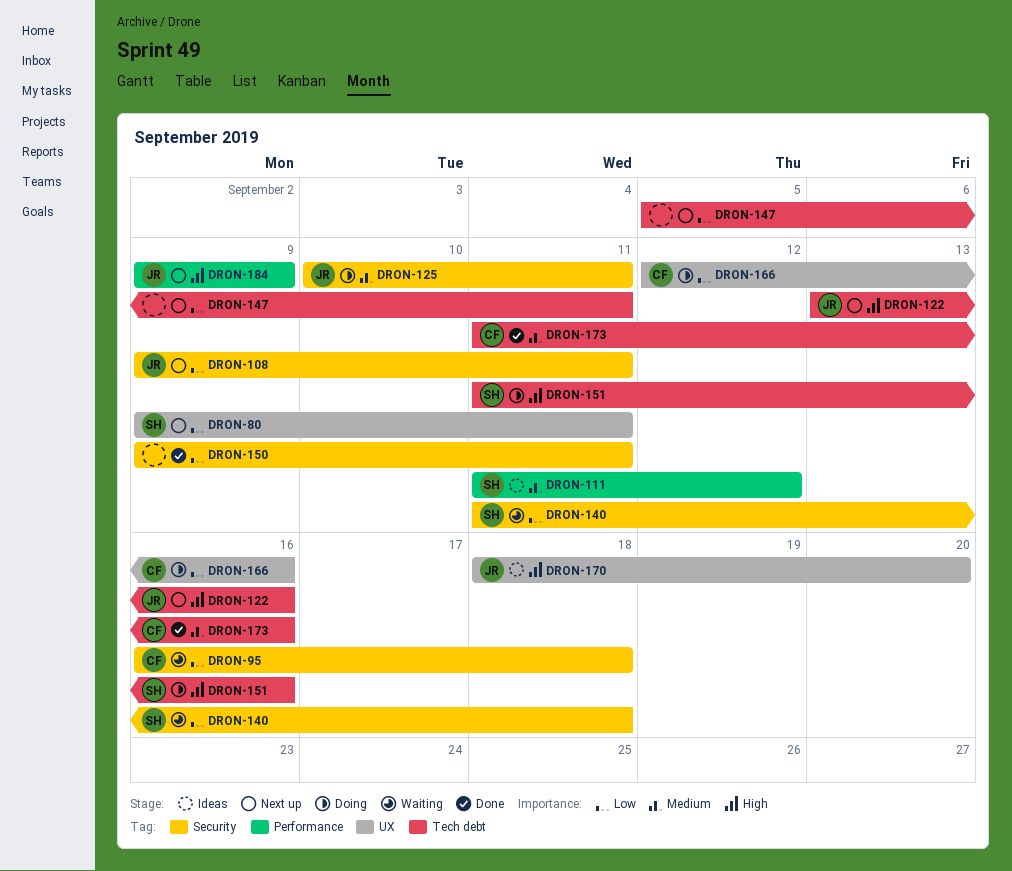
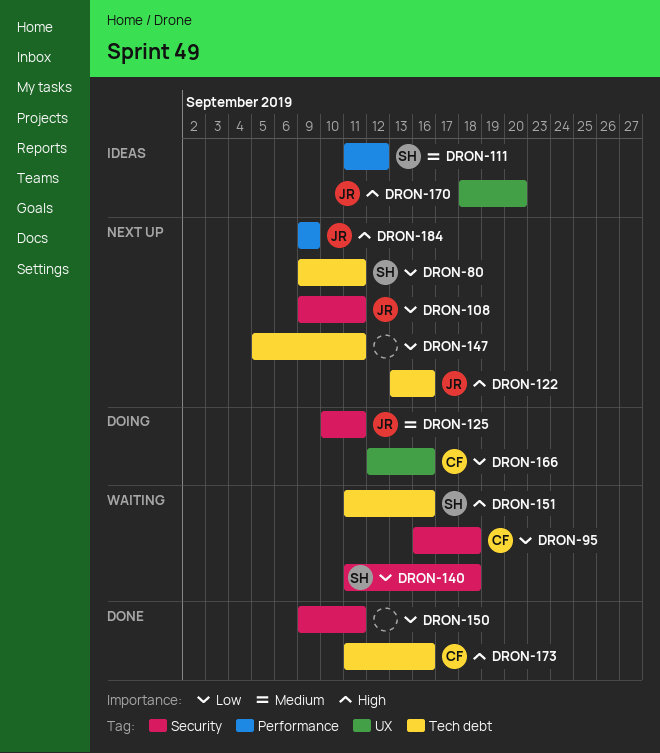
DRON-80, label: UX -> Tech debt
DRON-151, status: Doing -> Waiting
DRON-173, priority: Medium -> High

